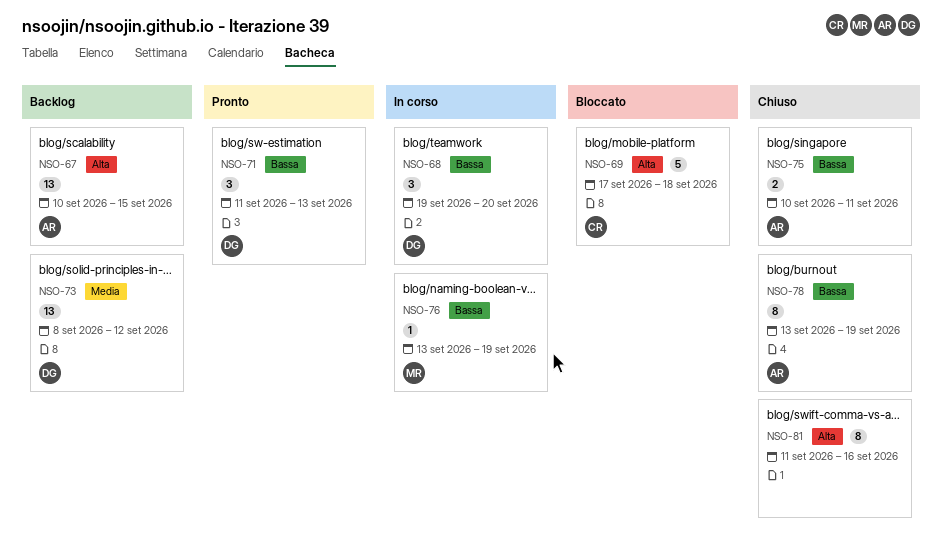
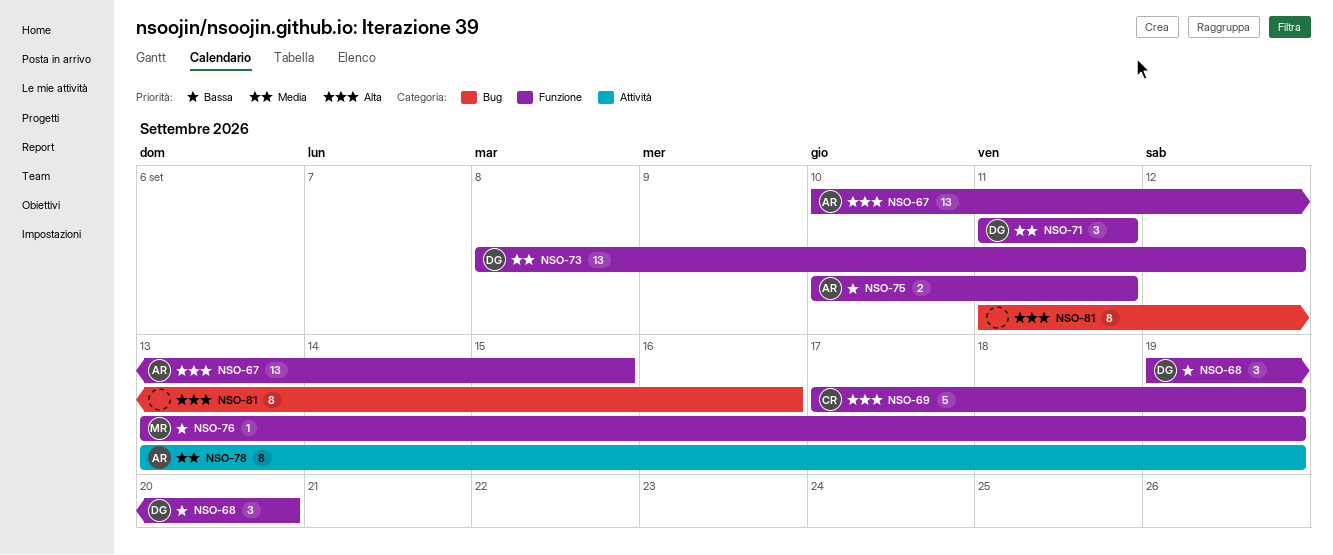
NSO-69, due: Sep 18 -> Sep 19
NSO-71, priority: Bassa -> Media
NSO-71, due: Sep 13 -> Sep 11
NSO-78, priority: Bassa -> Media

